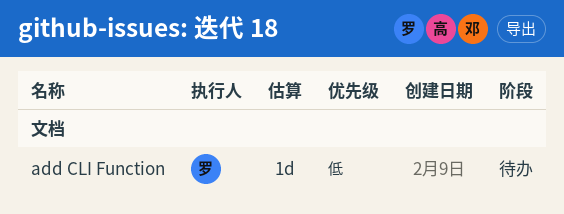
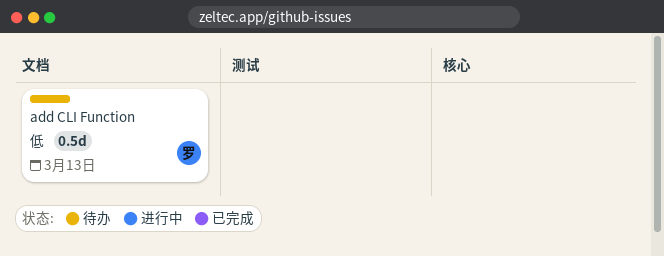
add CLI Function, estimate: 1d -> 0.5d

